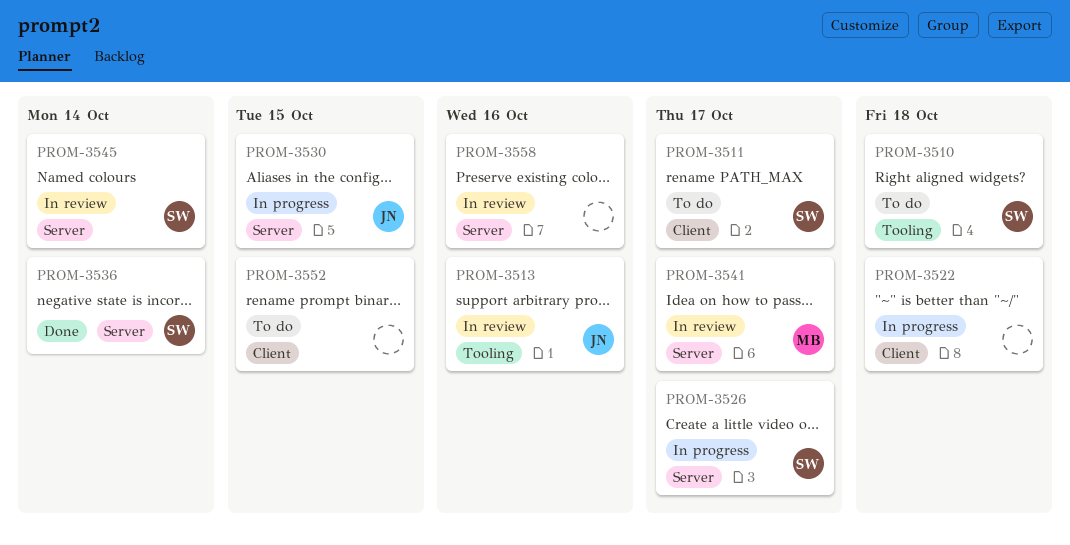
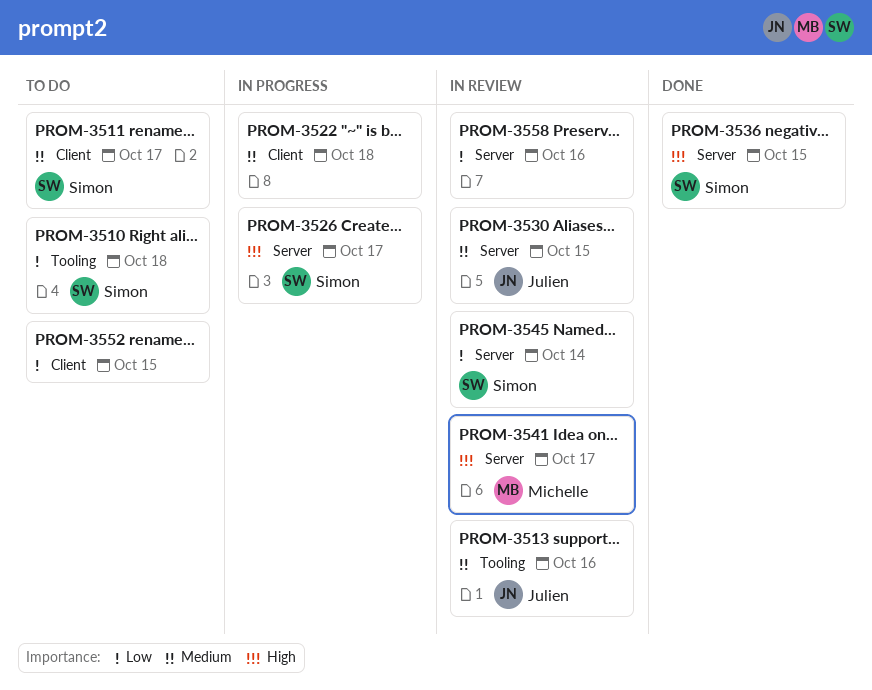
PROM-3530, status: In progress -> In review
PROM-3536, day: Oct 14 -> Oct 15

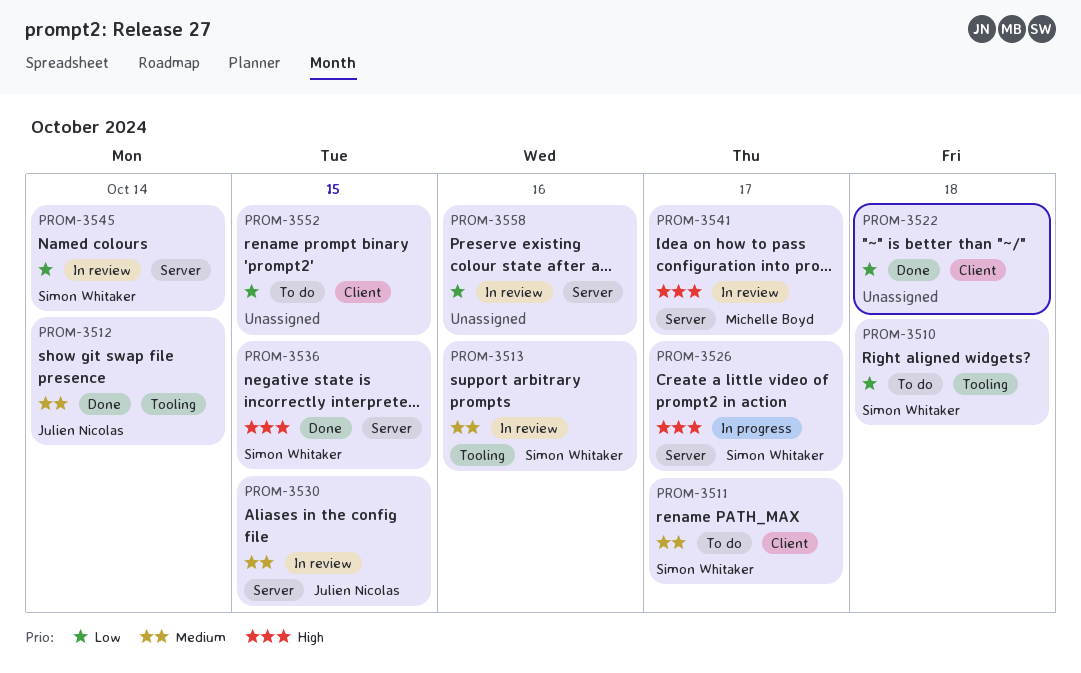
PROM-3512: none -> present
PROM-3513, owner: Julien Nicolas -> Simon Whitaker
PROM-3522, status: In progress -> Done
PROM-3522, priority: Medium -> Low

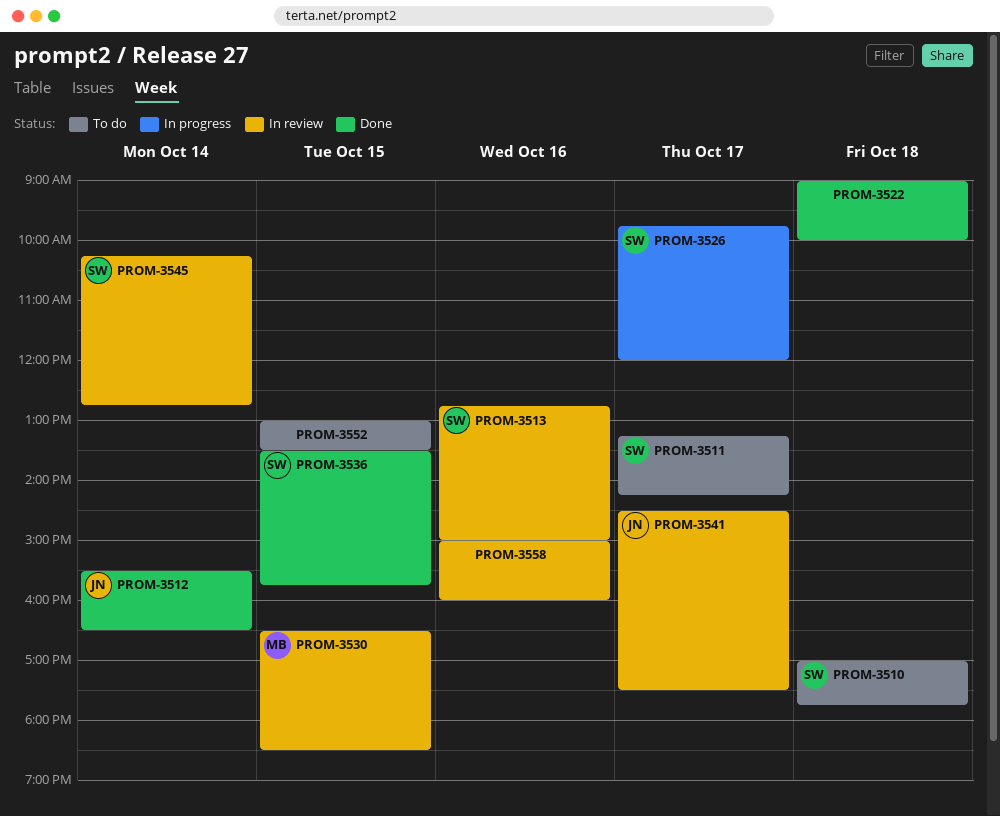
PROM-3530, owner: Julien Nicolas -> Michelle Boyd
PROM-3541, owner: Michelle Boyd -> Julien Nicolas

